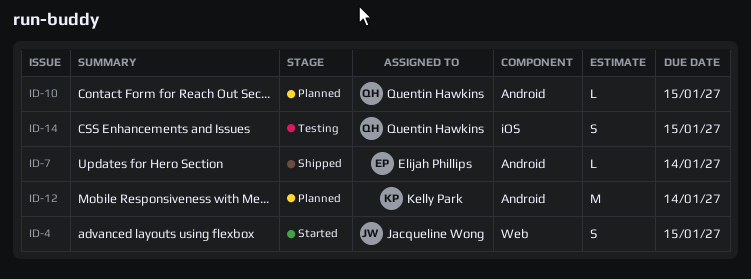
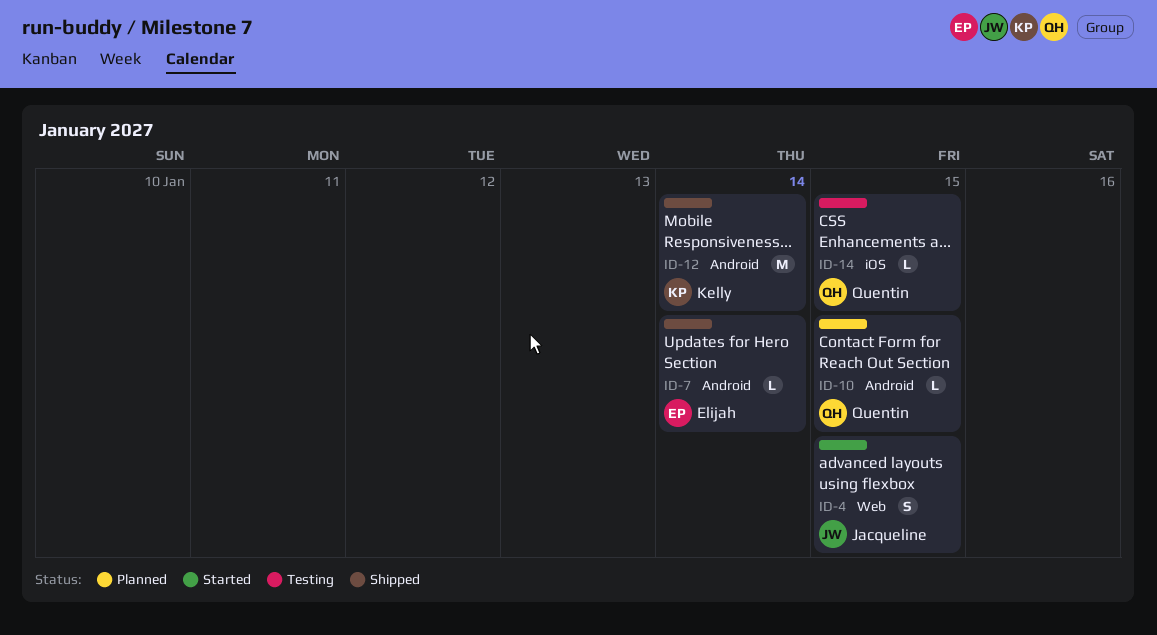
ID-12, status: Planned -> Shipped
ID-14, estimate: S -> L

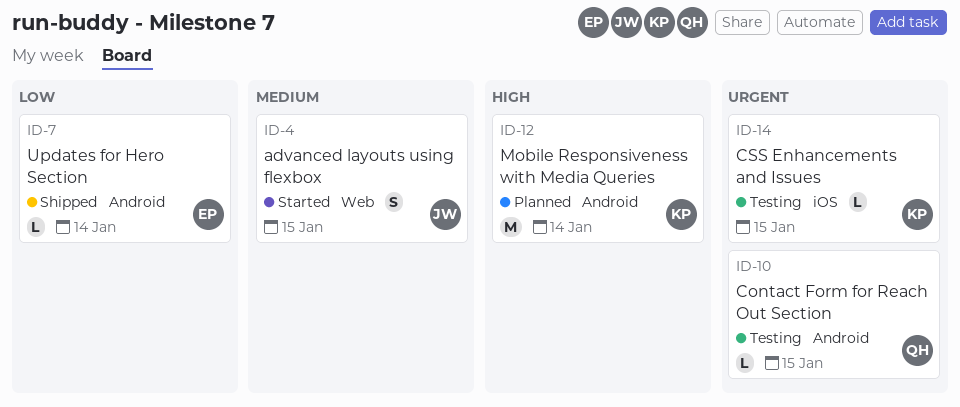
ID-10, status: Planned -> Testing
ID-12, status: Shipped -> Planned
ID-14, owner: Quentin -> Kelly

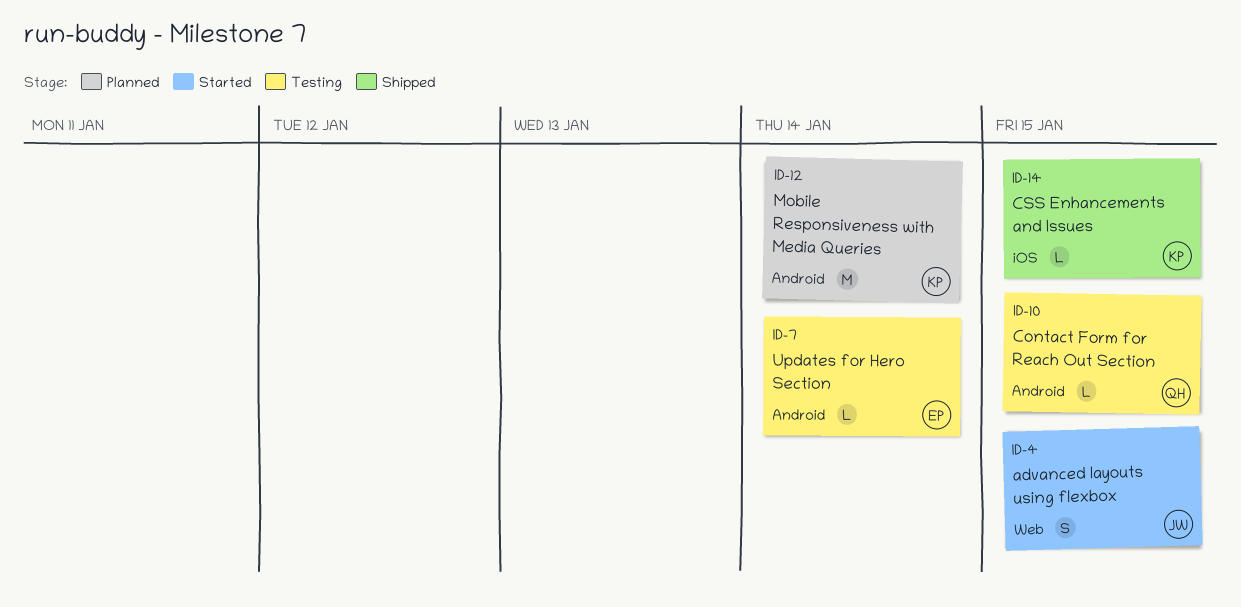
ID-7, status: Shipped -> Testing
ID-14, status: Testing -> Shipped

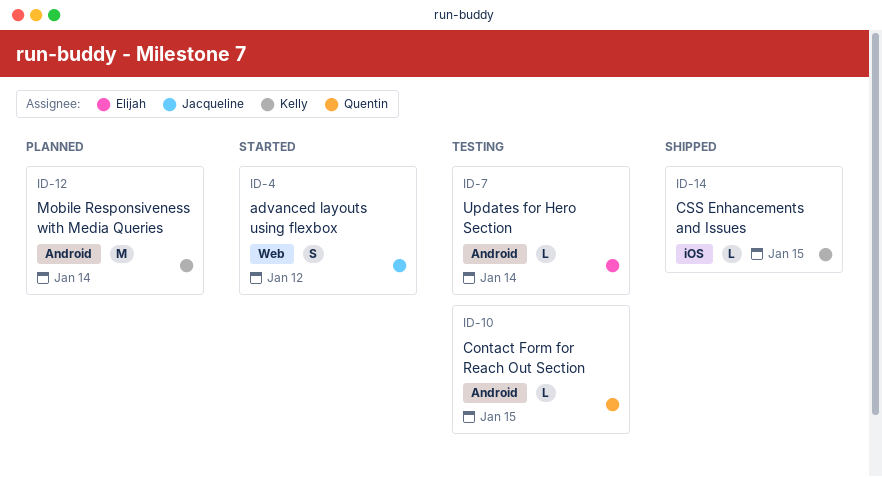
ID-4, due: Jan 15 -> Jan 12

